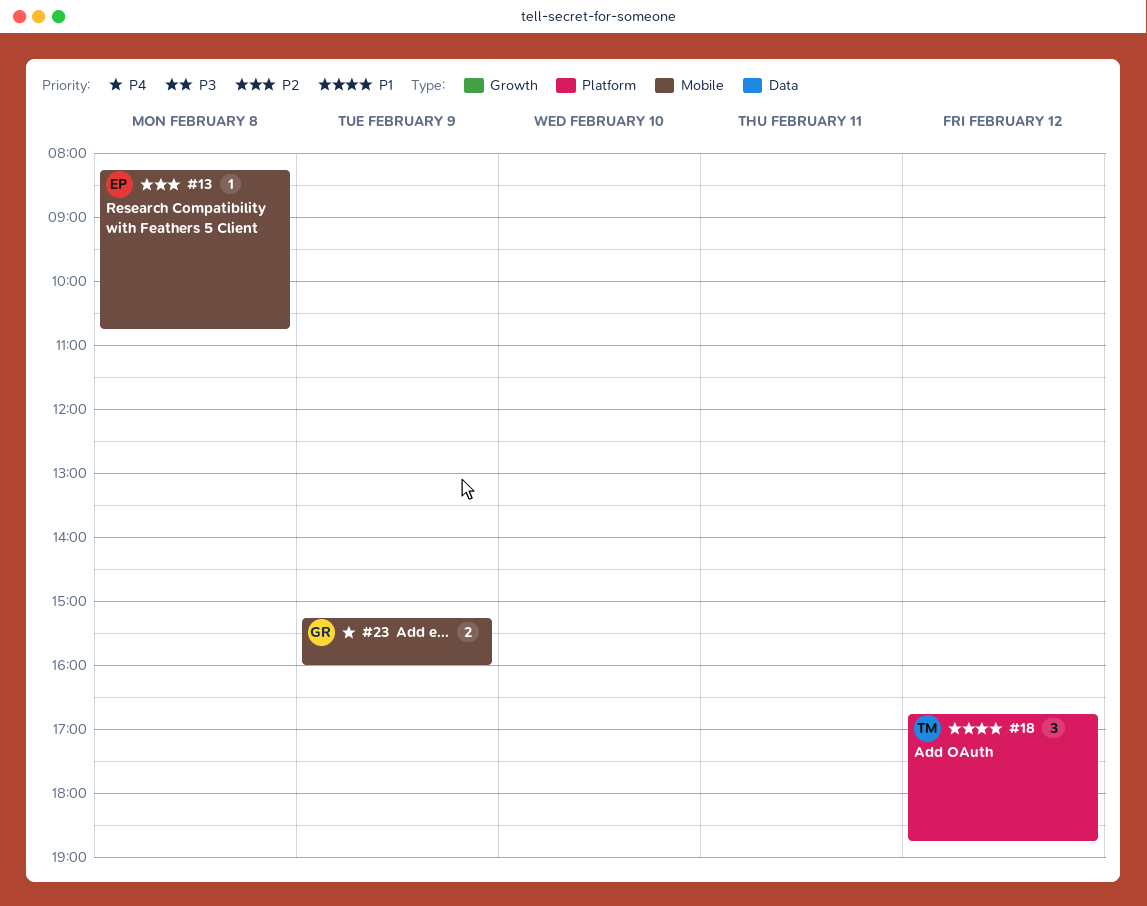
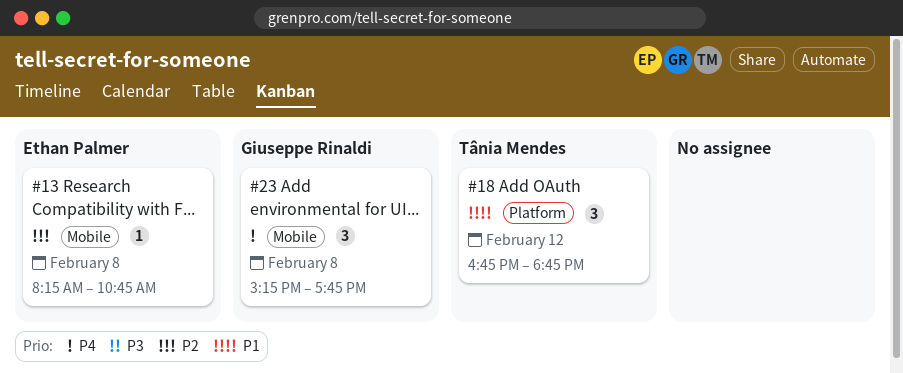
#23, estimate: 2 -> 3
#23, day: Feb 9 -> Feb 8
#23, ends: 16:00 -> 17:45

